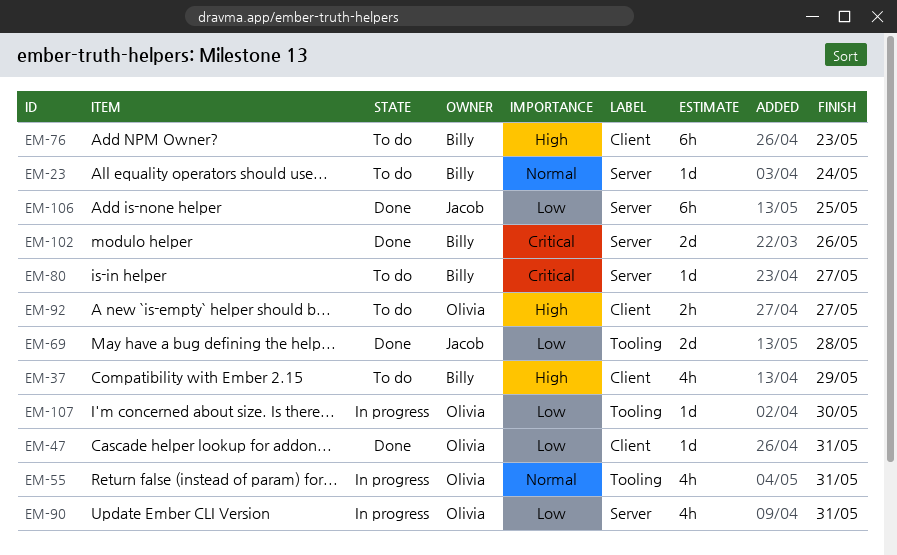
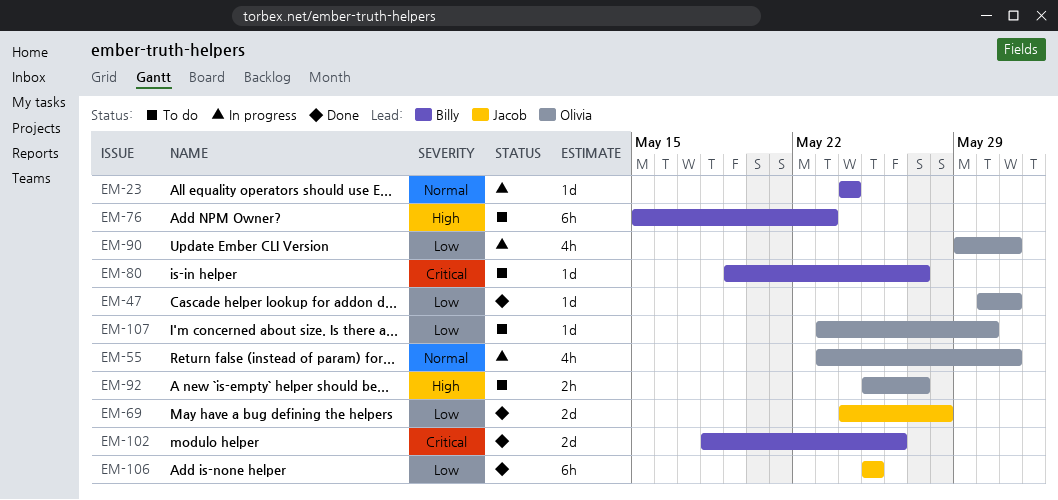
EM-23, status: To do -> In progress
EM-37: present -> none
EM-107, status: In progress -> To do

